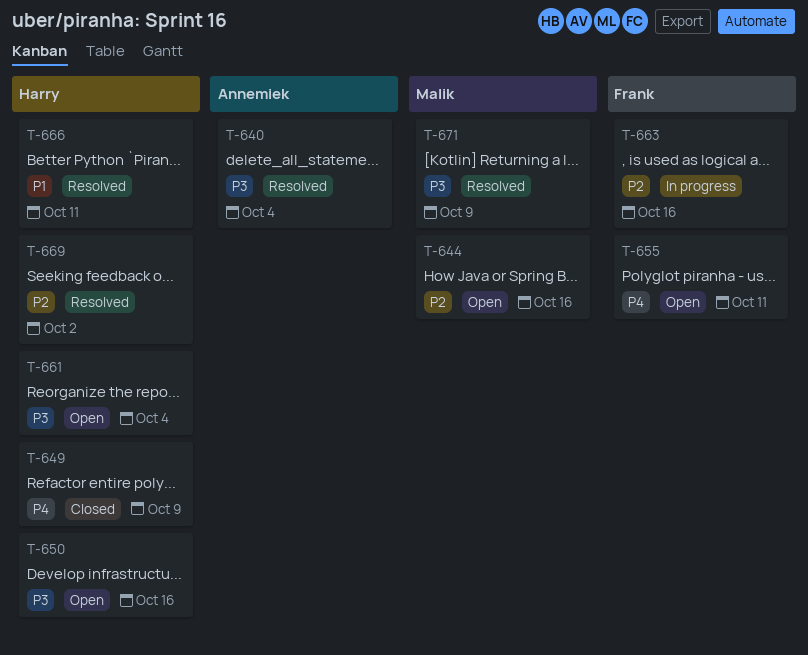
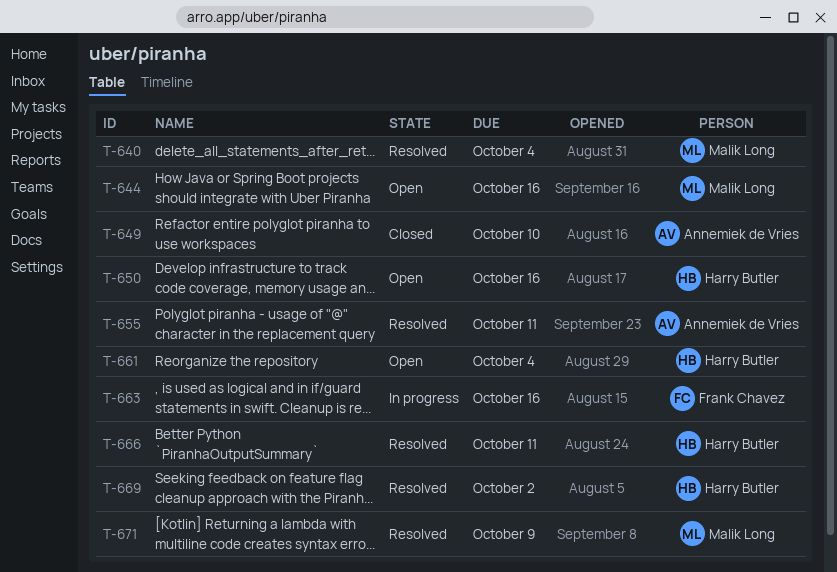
T-640, owner: Annemiek de Vries -> Malik Long
T-649, owner: Harry Butler -> Annemiek de Vries
T-649, due: Oct 9 -> Oct 10
T-655, status: Open -> Resolved
T-655, owner: Frank Chavez -> Annemiek de Vries

